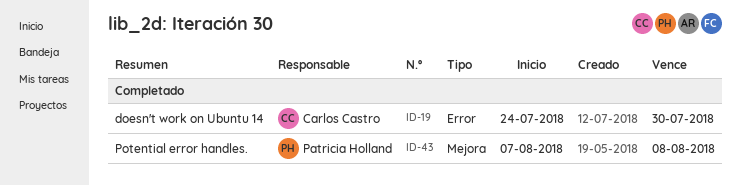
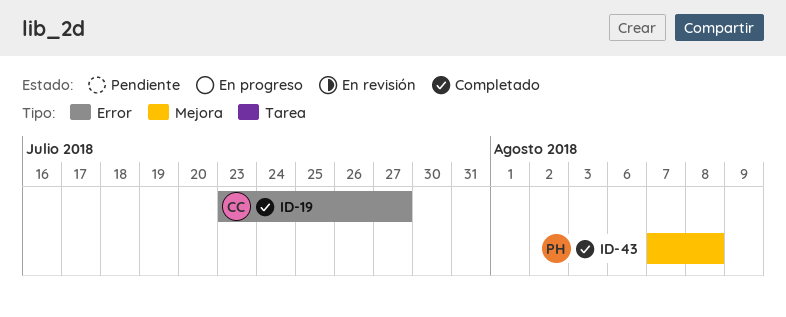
ID-19, start: Jul 24 -> Jul 23
ID-19, due: Jul 30 -> Jul 27

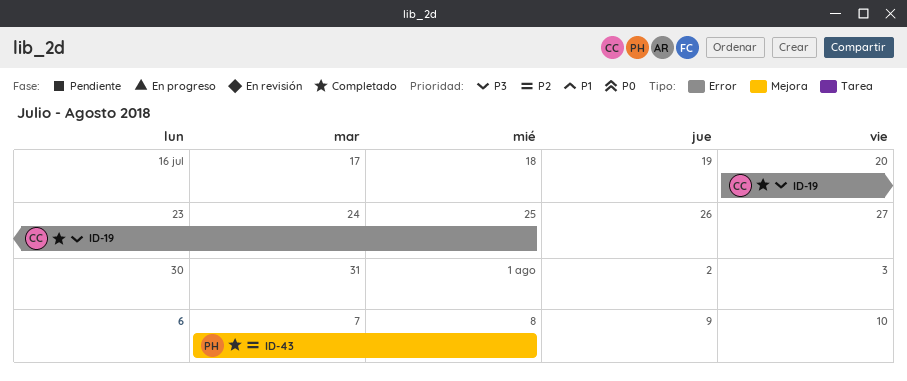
ID-19, start: Jul 23 -> Jul 20
ID-19, due: Jul 27 -> Jul 25

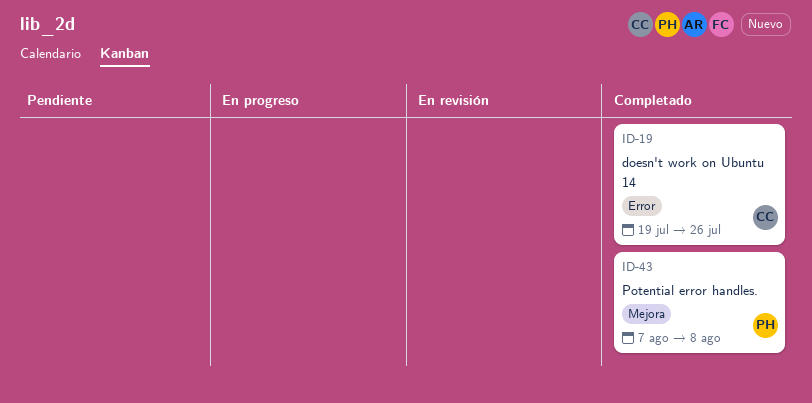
ID-19, start: Jul 20 -> Jul 19
ID-19, due: Jul 25 -> Jul 26

